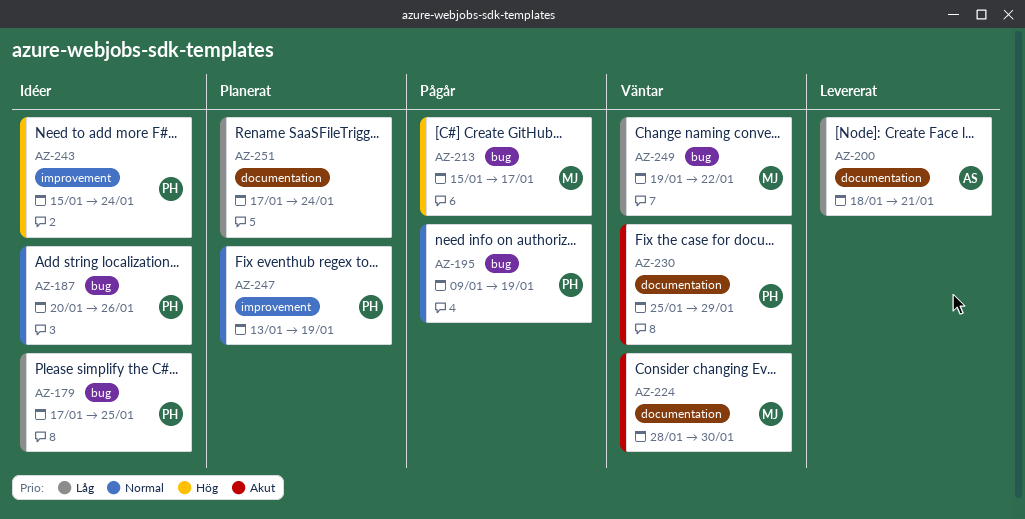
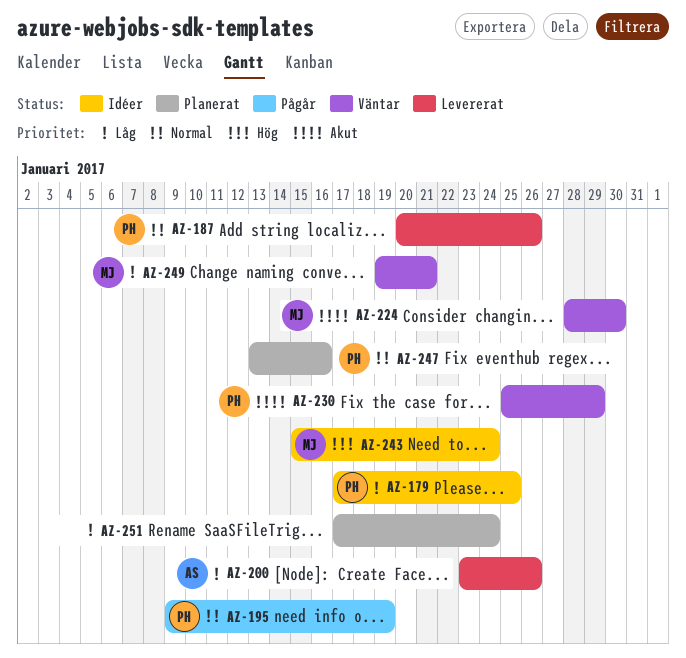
AZ-187, status: Idéer -> Levererat
AZ-200, start: Jan 18 -> Jan 23
AZ-200, due: Jan 21 -> Jan 26
AZ-213: present -> none
AZ-243, owner: PH -> MJ
AZ-247, due: Jan 19 -> Jan 16
AZ-249, due: Jan 22 -> Jan 21

